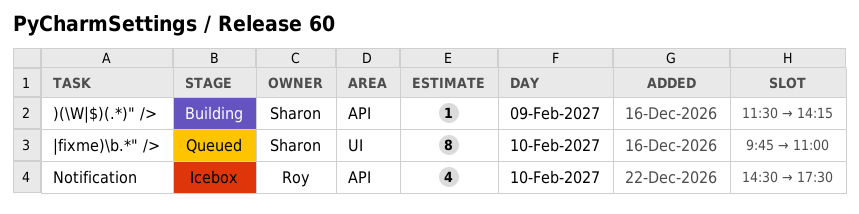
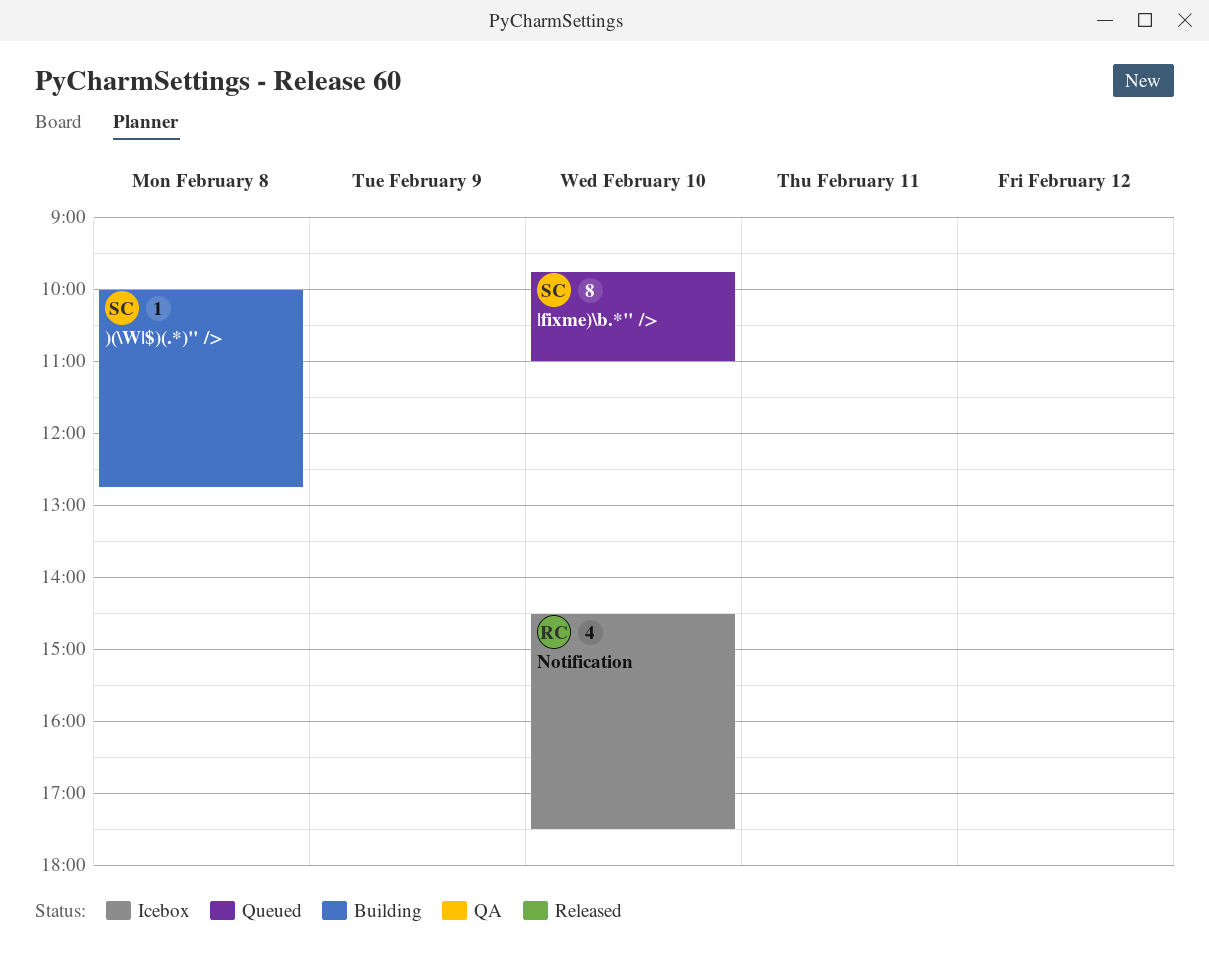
)(\W|$)(.*)" />, day: Feb 9 -> Feb 8
)(\W|$)(.*)" />, begins: 11:30 -> 10:00
)(\W|$)(.*)" />, ends: 14:15 -> 12:45

